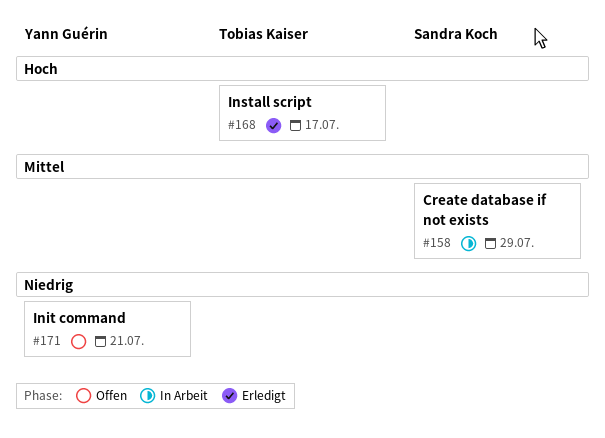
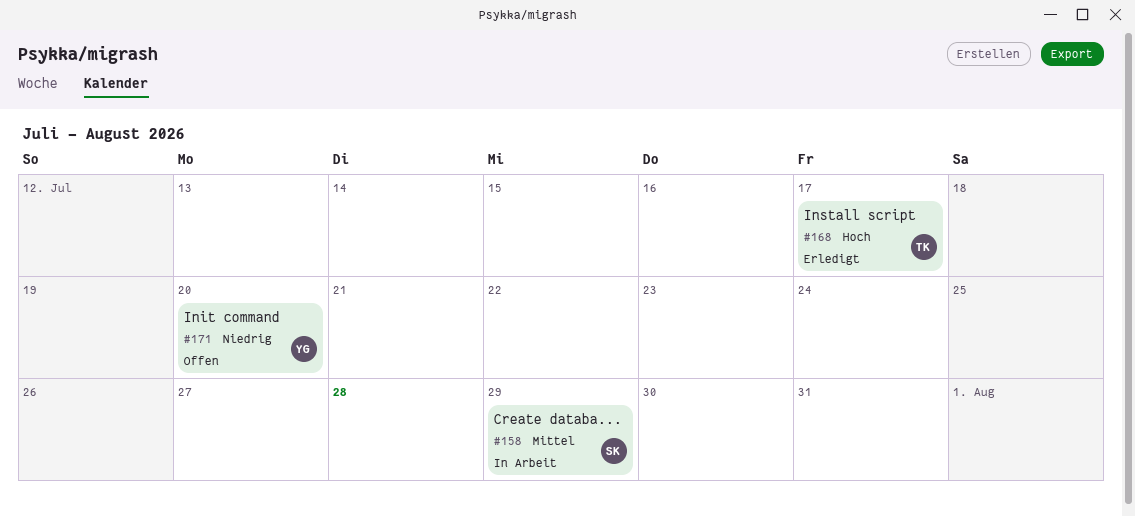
#171, due: Jul 21 -> Jul 20

